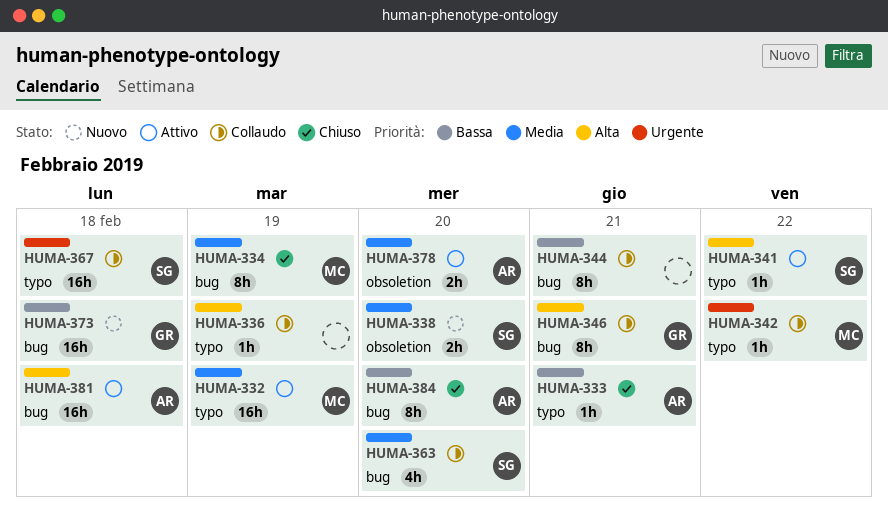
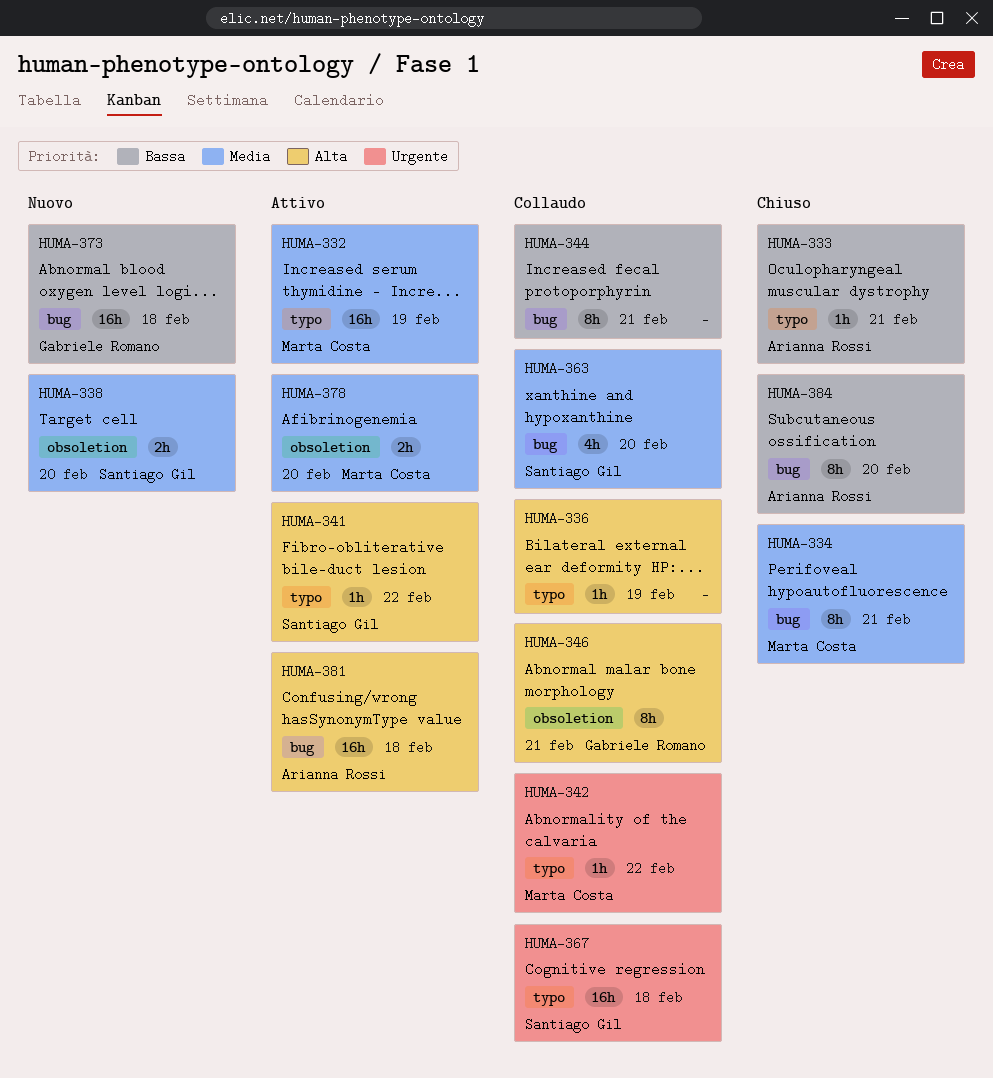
HUMA-334, due: Feb 19 -> Feb 21
HUMA-346, label: bug -> obsoletion
HUMA-378, owner: Arianna Rossi -> Marta Costa

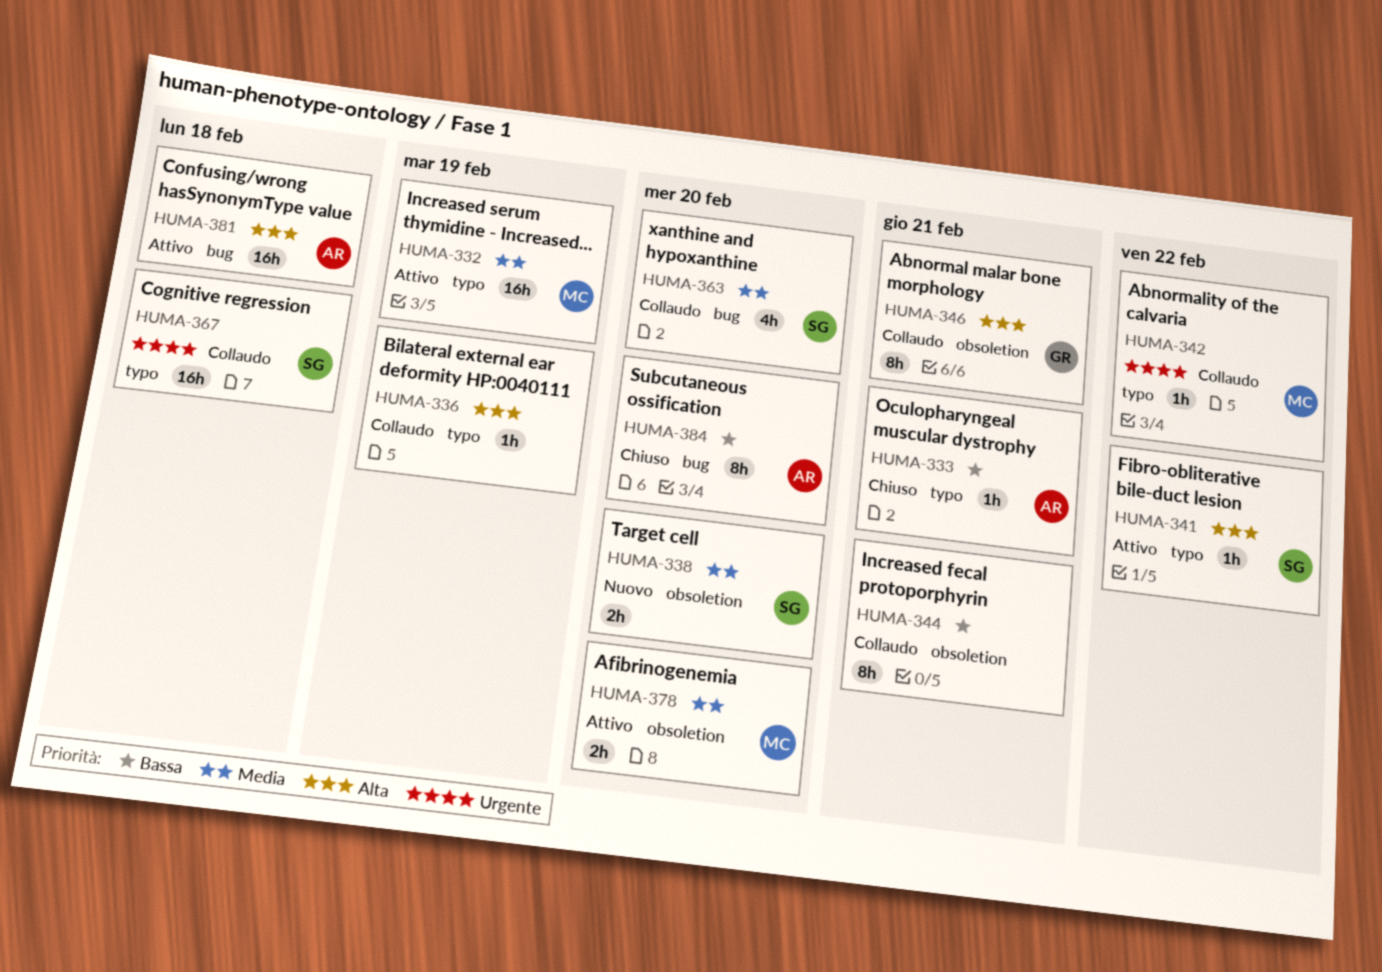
HUMA-334: present -> none
HUMA-344, label: bug -> obsoletion
HUMA-373: present -> none

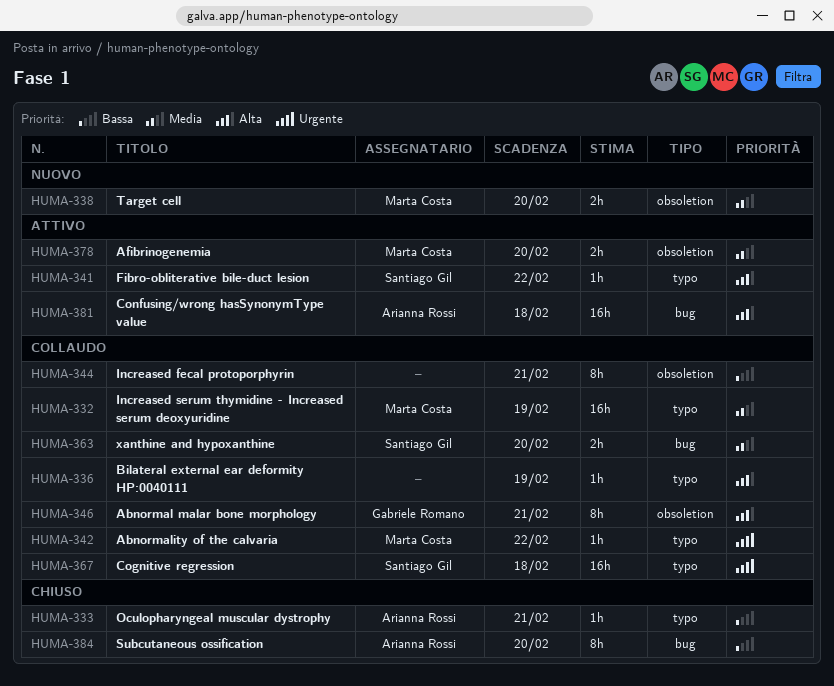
HUMA-332, status: Attivo -> Collaudo
HUMA-338, owner: Santiago Gil -> Marta Costa
HUMA-363, estimate: 4h -> 2h

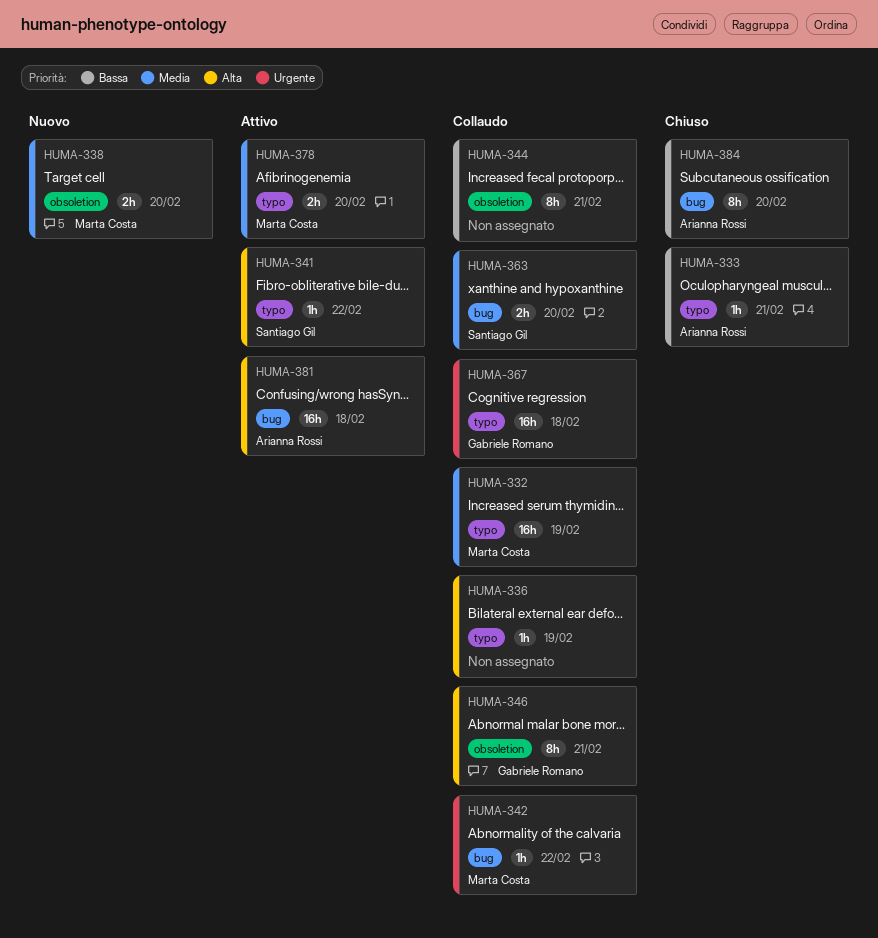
HUMA-342, label: typo -> bug
HUMA-367, owner: Santiago Gil -> Gabriele Romano
HUMA-378, label: obsoletion -> typo

